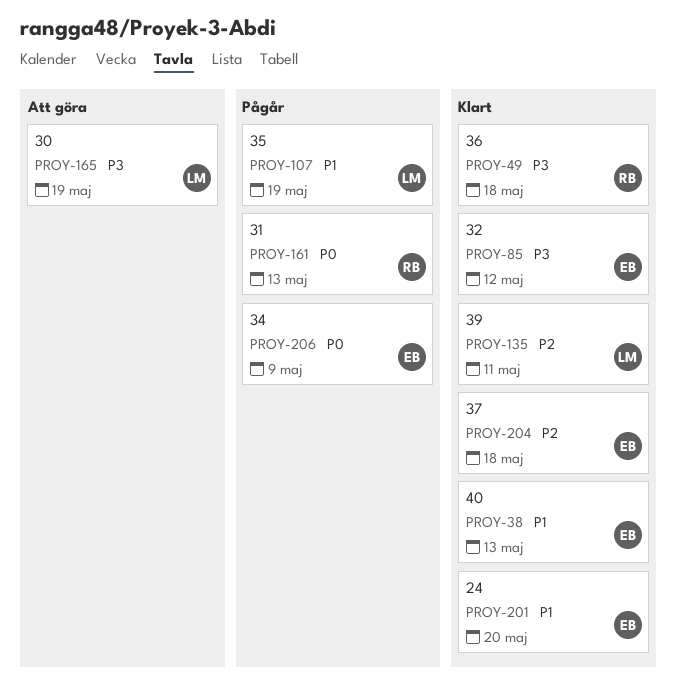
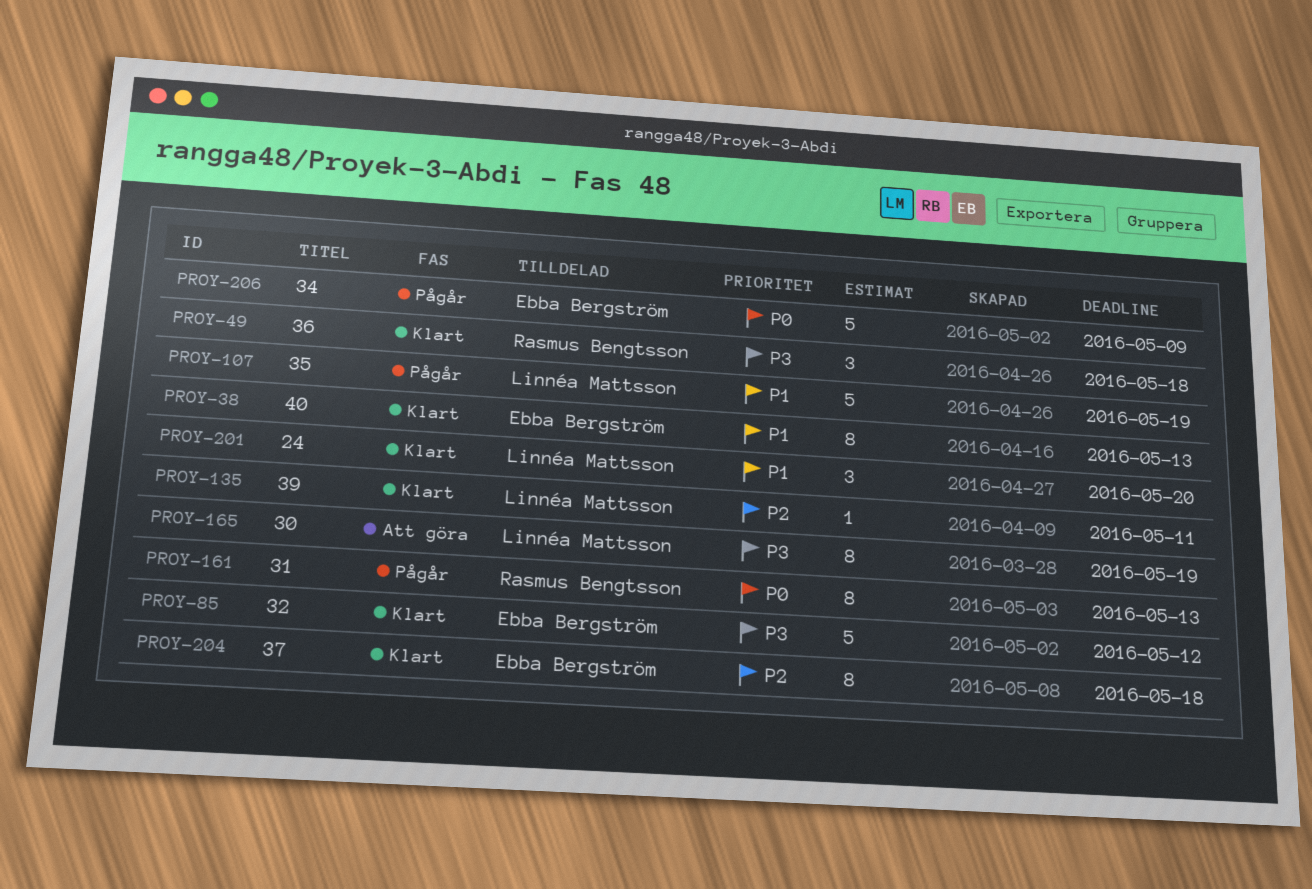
PROY-201, owner: Ebba Bergström -> Linnéa Mattsson

